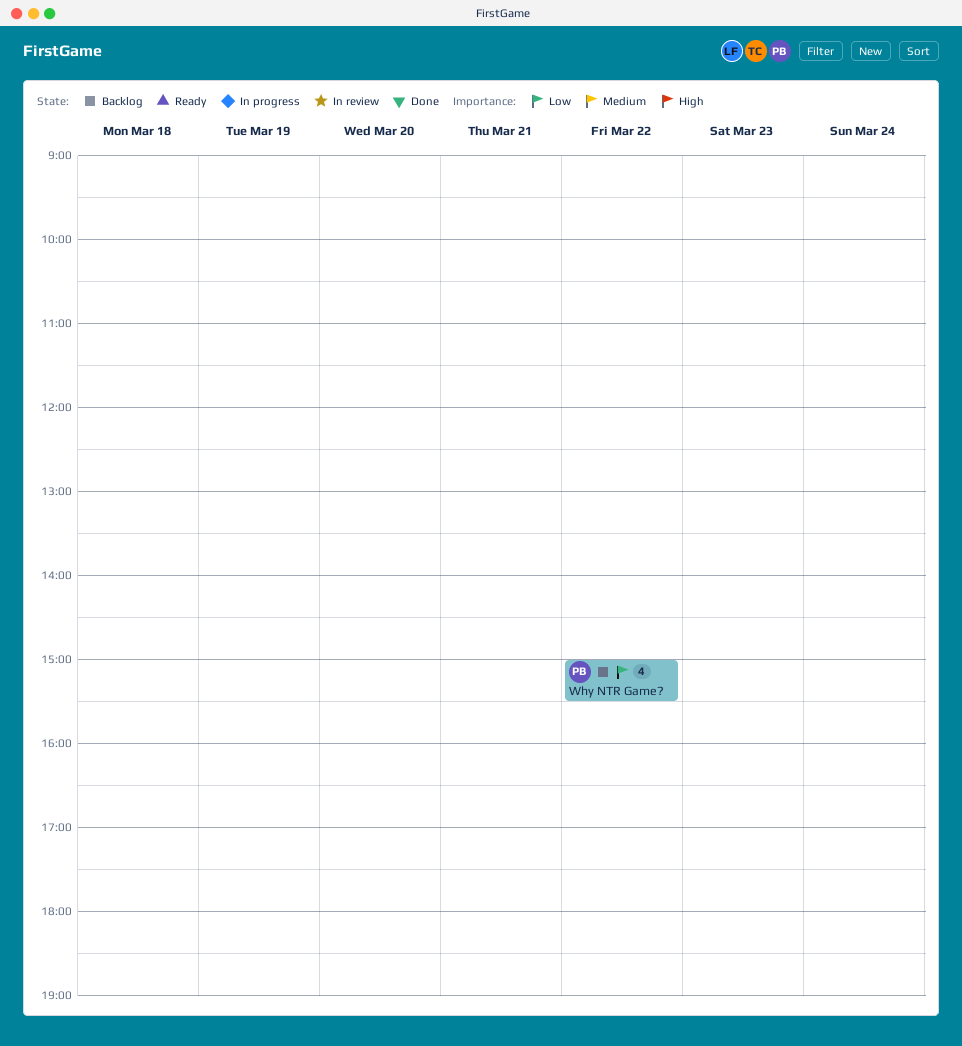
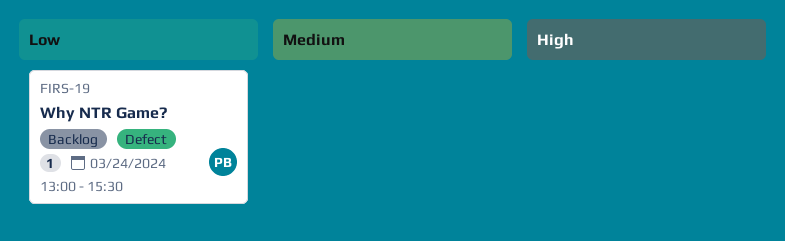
Why NTR Game?, estimate: 4 -> 1
Why NTR Game?, day: Mar 22 -> Mar 24
Why NTR Game?, begins: 15:00 -> 13:00

